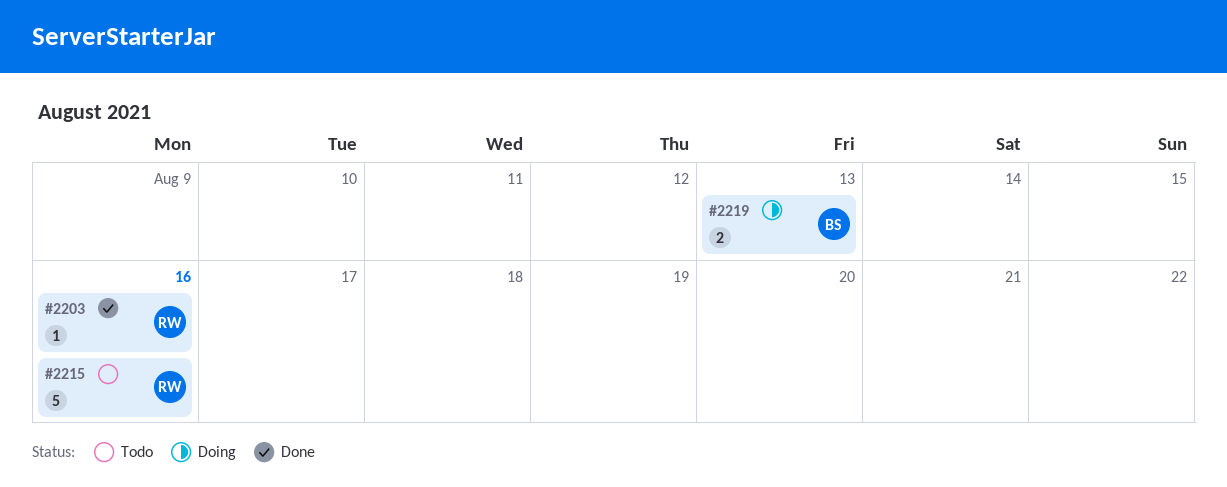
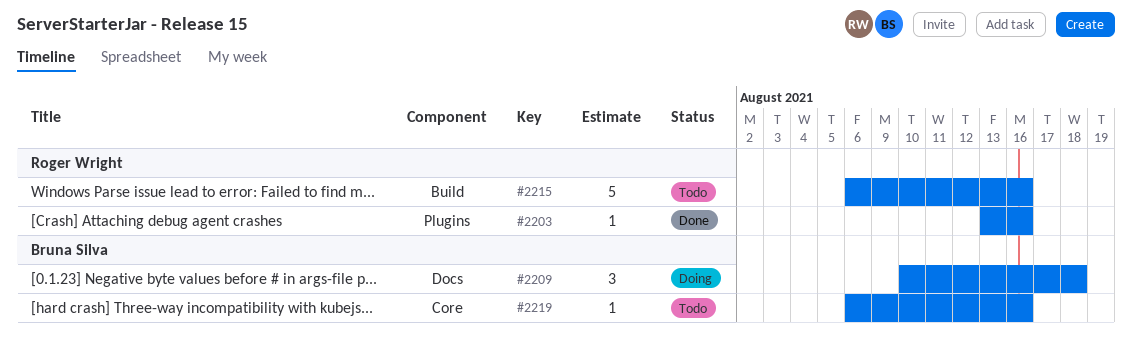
#2209: none -> present
#2219, status: Doing -> Todo
#2219, estimate: 2 -> 1
#2219, due: Aug 13 -> Aug 16

